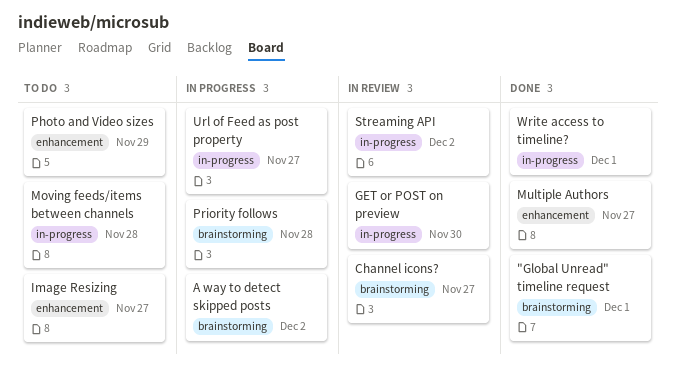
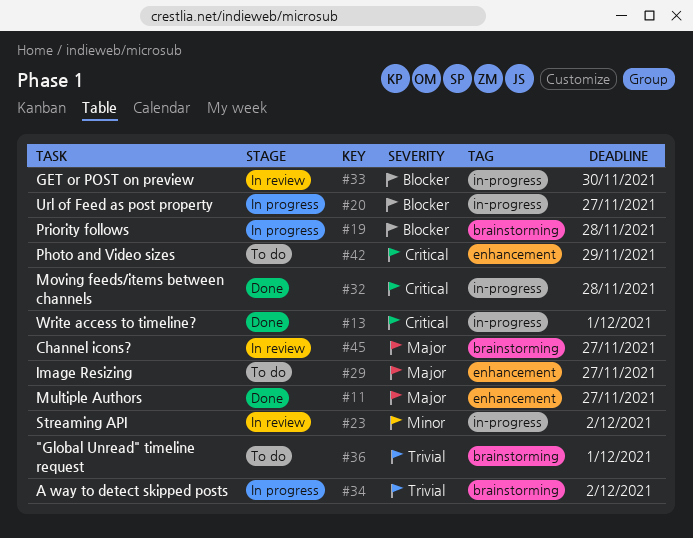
"Global Unread" timeline request, status: Done -> To do
Moving feeds/items between channels, status: To do -> Done

